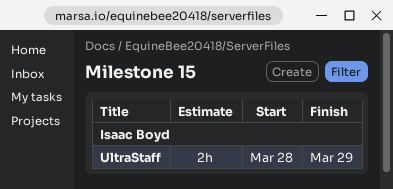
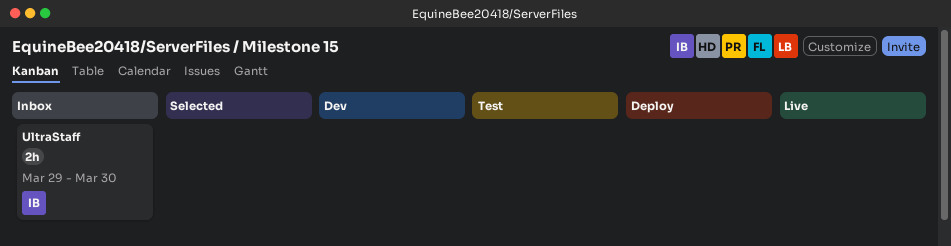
UltraStaff, start: Mar 28 -> Mar 29
UltraStaff, due: Mar 29 -> Mar 30

